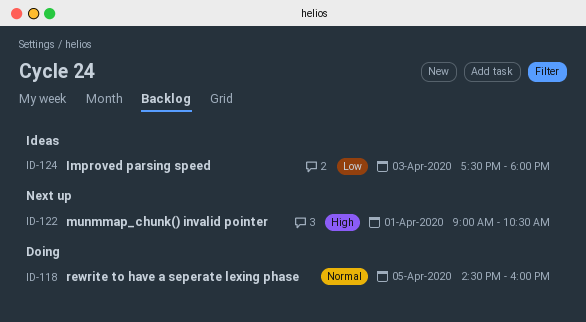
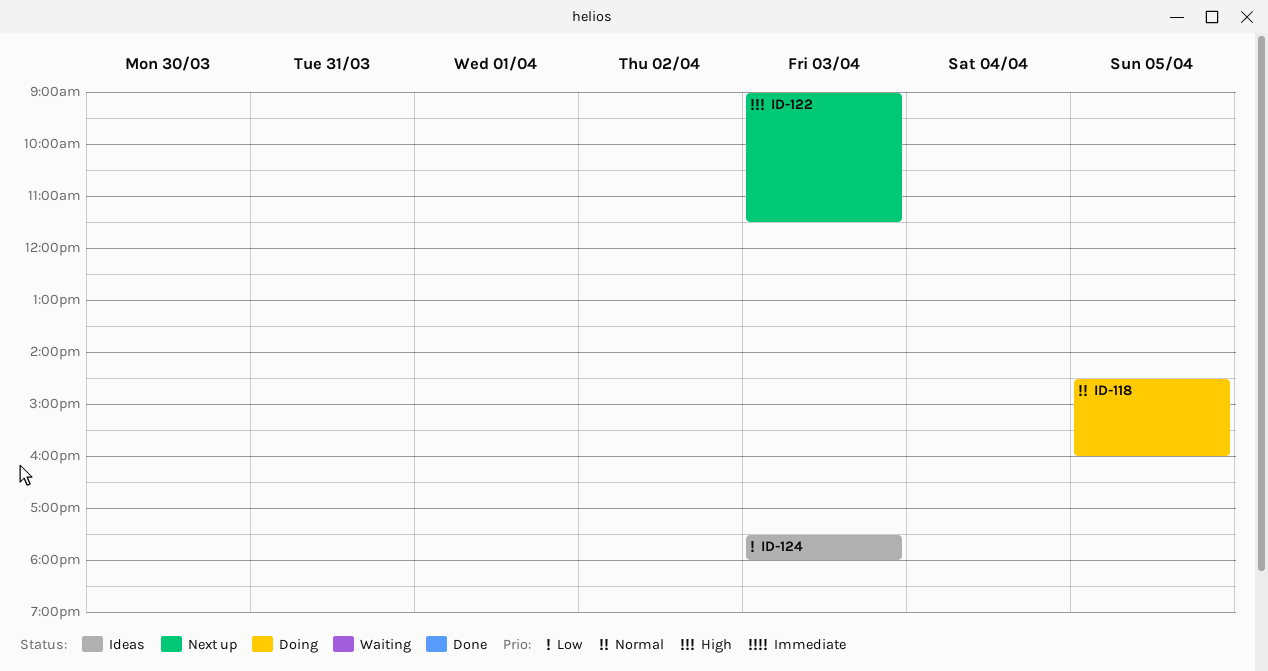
ID-122, day: Apr 1 -> Apr 3
ID-122, ends: 10:30 -> 11:30

